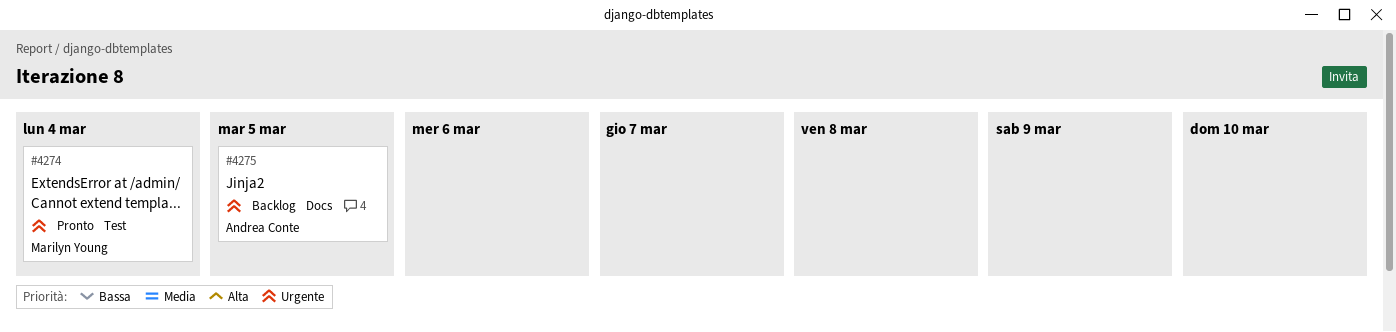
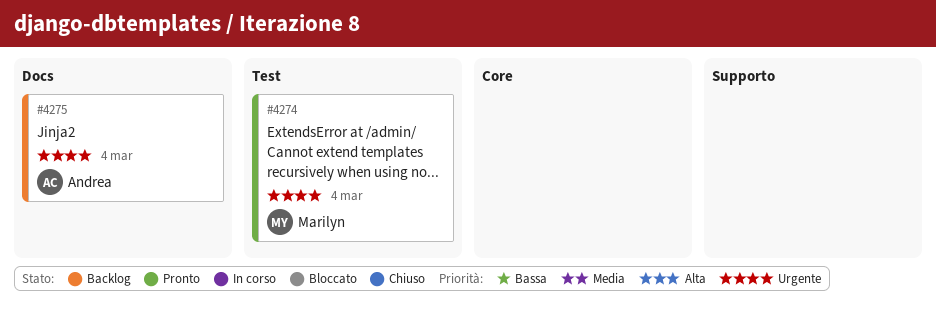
#4275, due: Mar 5 -> Mar 4

